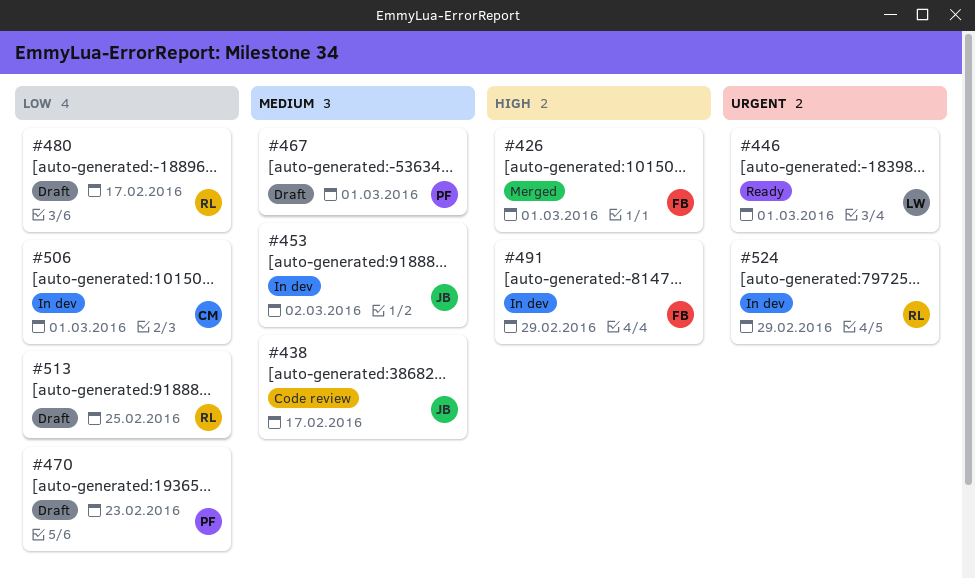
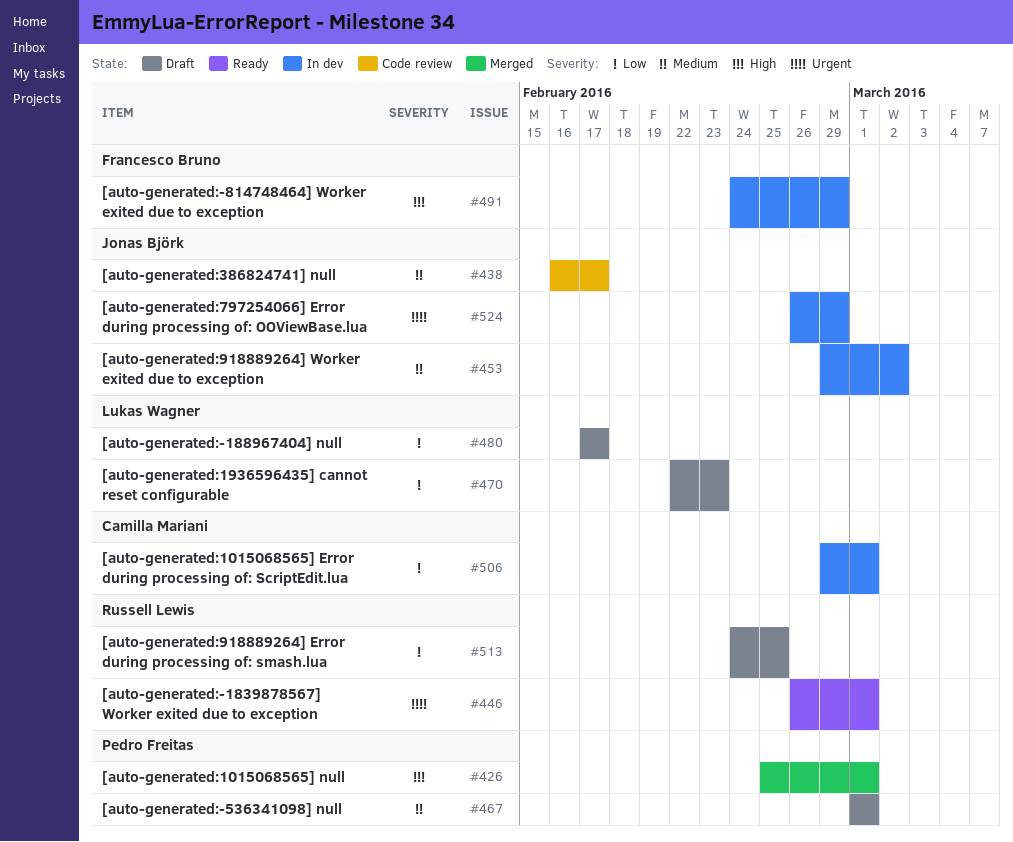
#426, owner: Francesco Bruno -> Pedro Freitas
#446, owner: Lukas Wagner -> Russell Lewis
#470, owner: Pedro Freitas -> Lukas Wagner
#480, owner: Russell Lewis -> Lukas Wagner
#524, owner: Russell Lewis -> Jonas Björk

